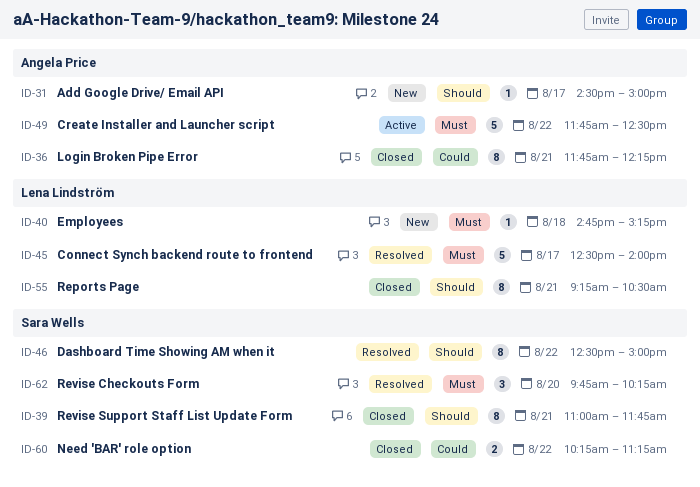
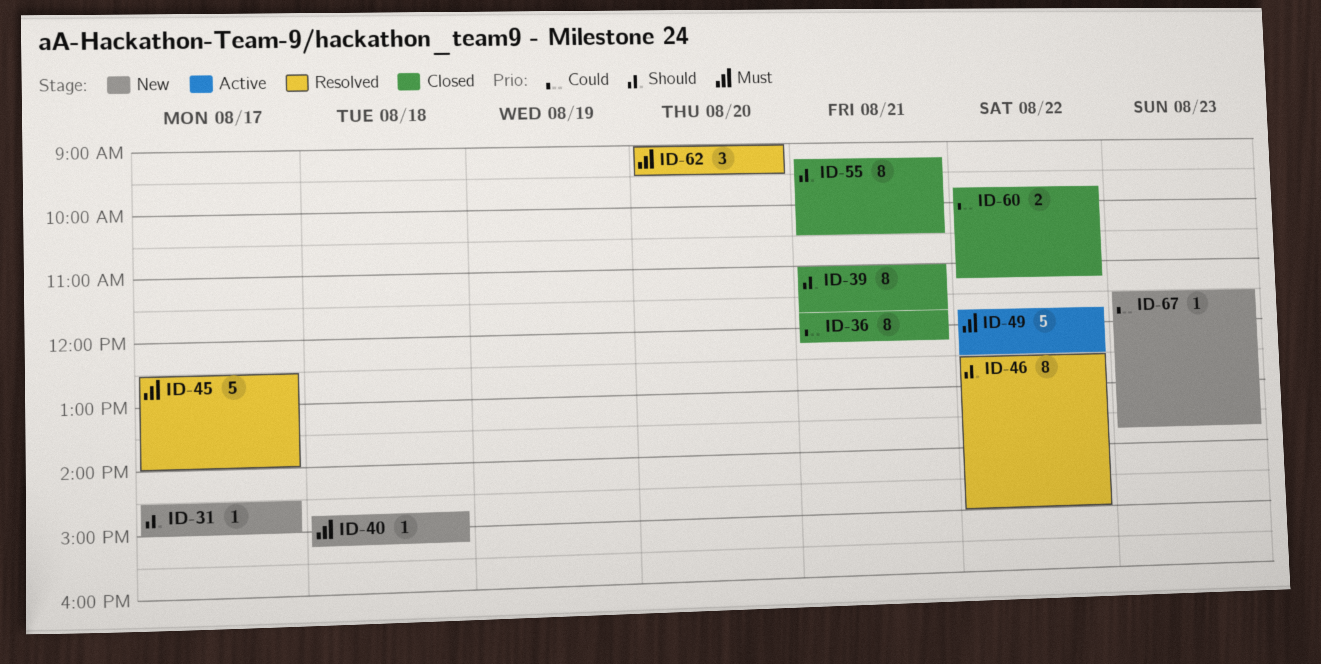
ID-60, begins: 10:15 -> 09:45
ID-62, begins: 09:45 -> 09:00
ID-62, ends: 10:15 -> 09:30
ID-67: none -> present

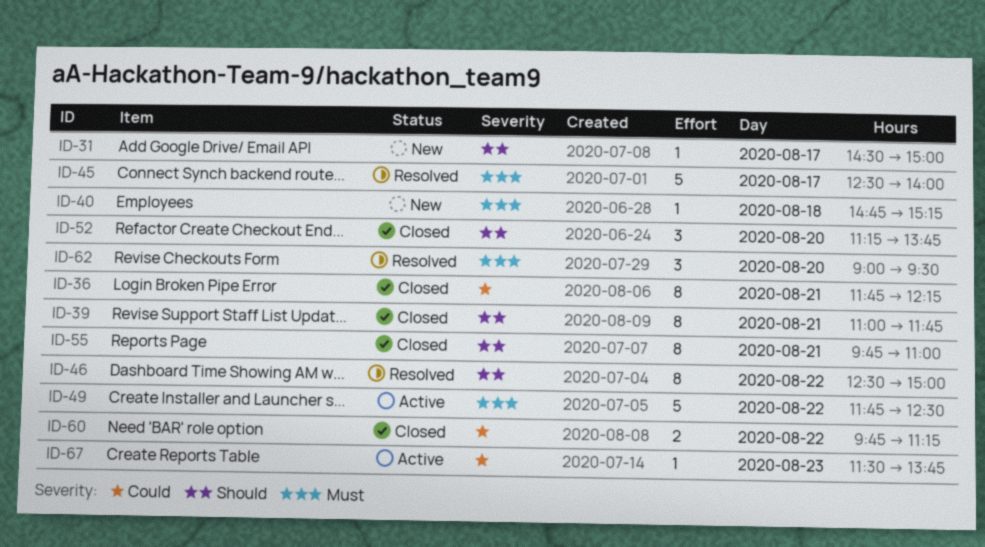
ID-52: none -> present
ID-55, begins: 09:15 -> 09:45
ID-55, ends: 10:30 -> 11:00
ID-67, status: New -> Active

